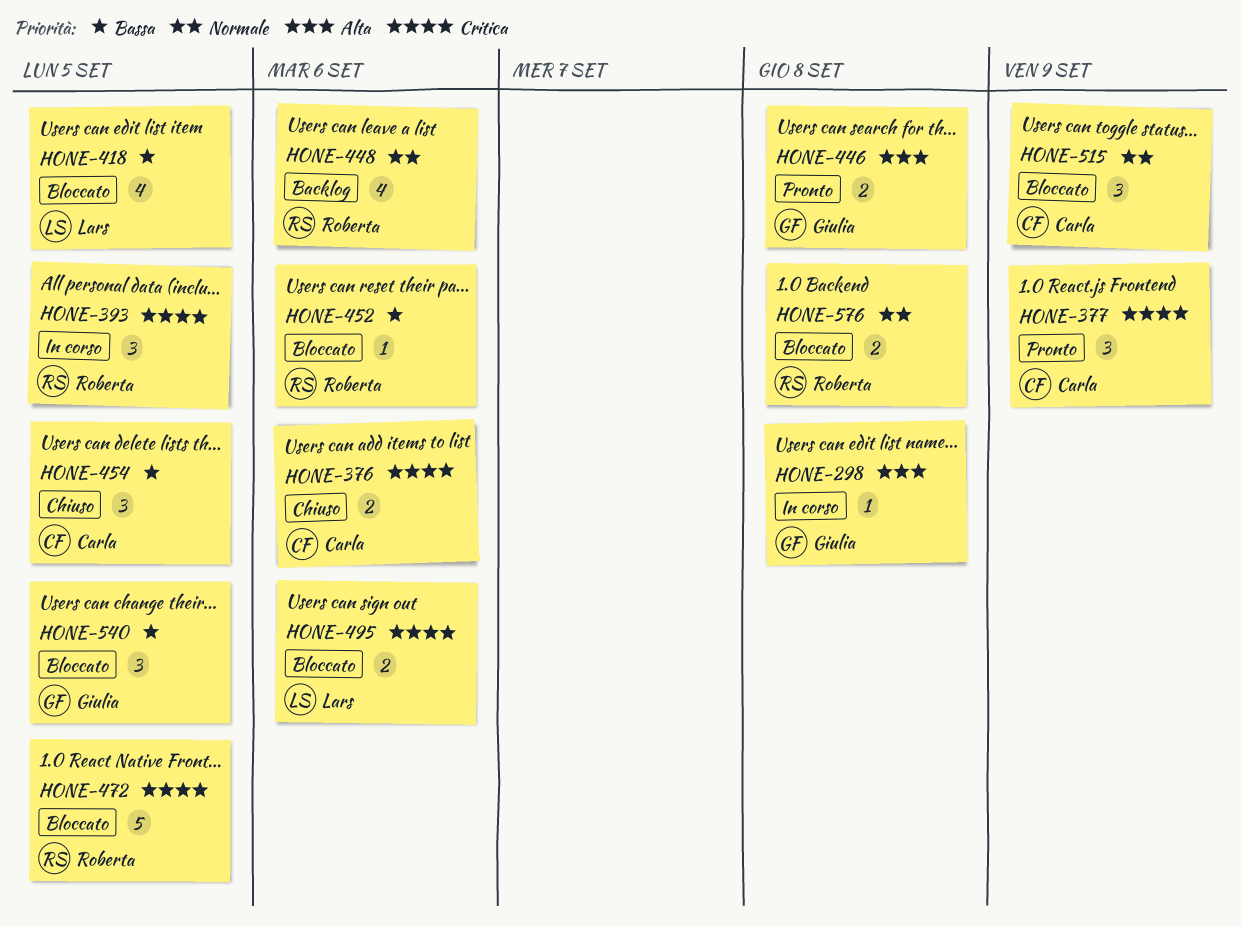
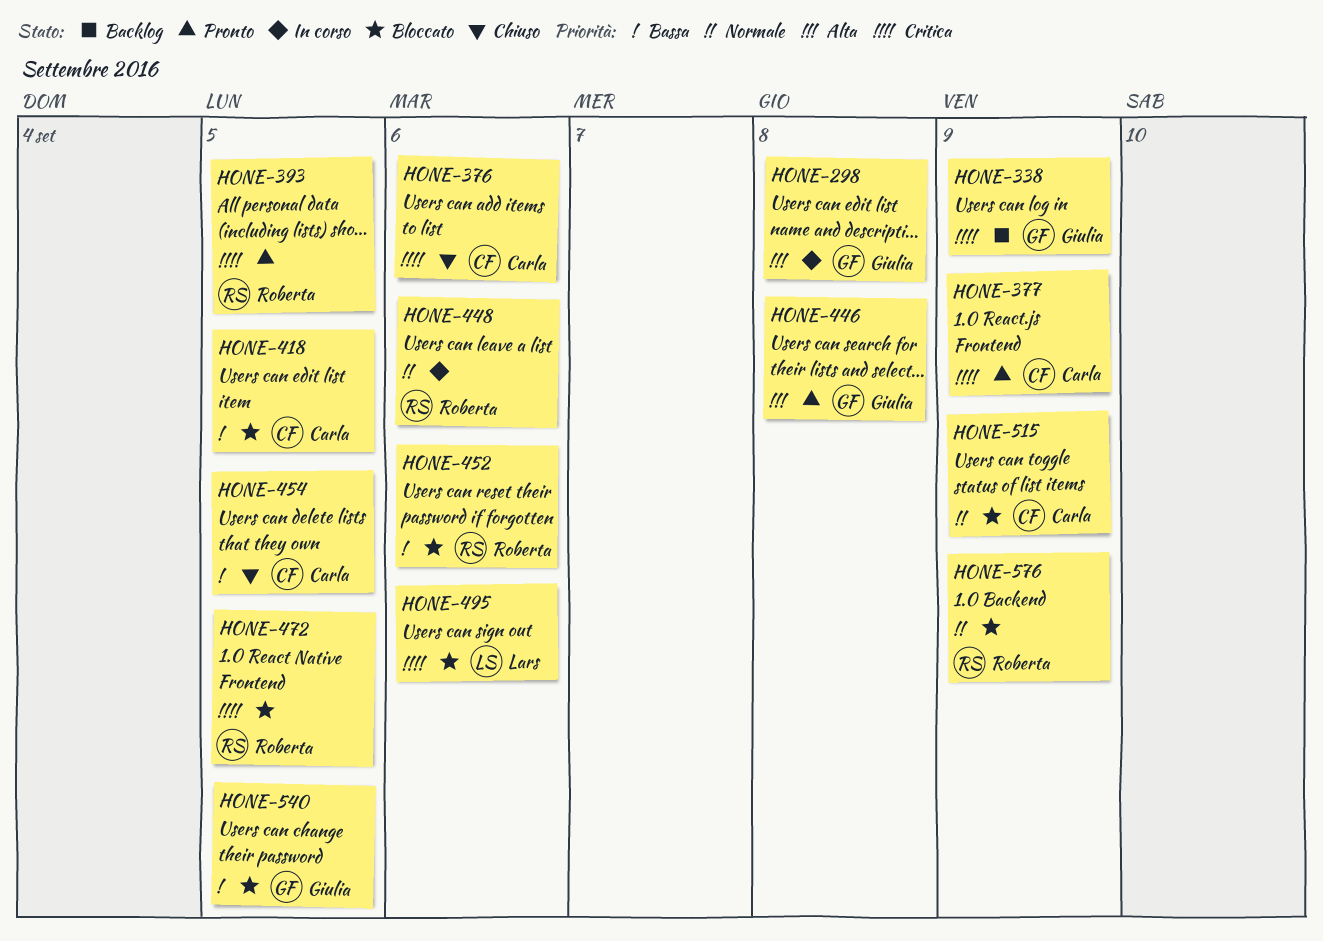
HONE-338: none -> present
HONE-393, status: In corso -> Pronto
HONE-418, owner: Lars -> Carla
HONE-448, status: Backlog -> In corso
HONE-576, due: Sep 8 -> Sep 9

